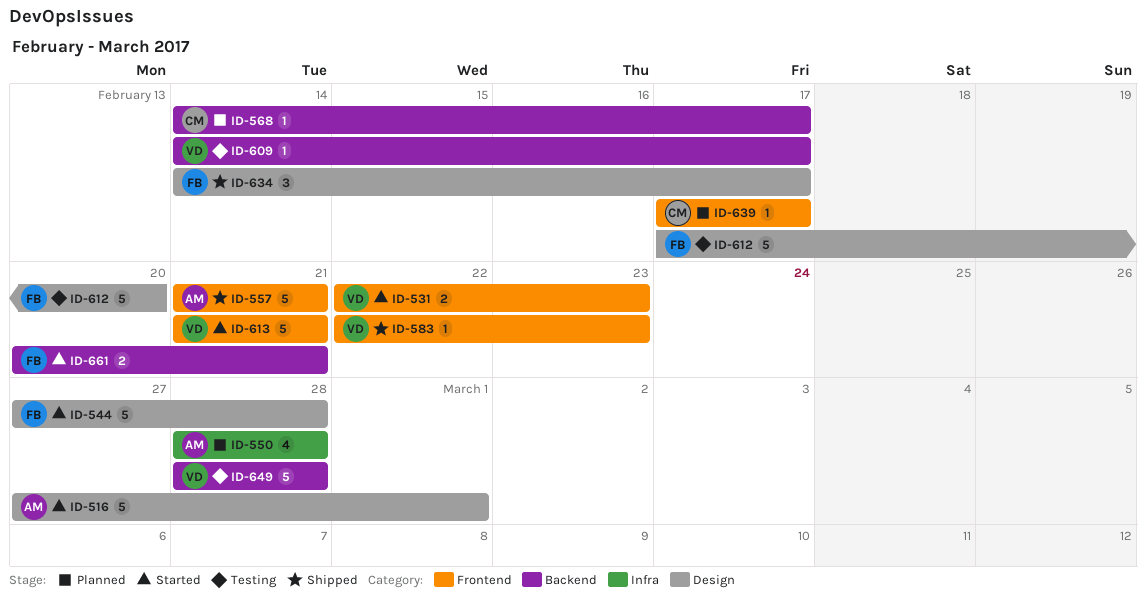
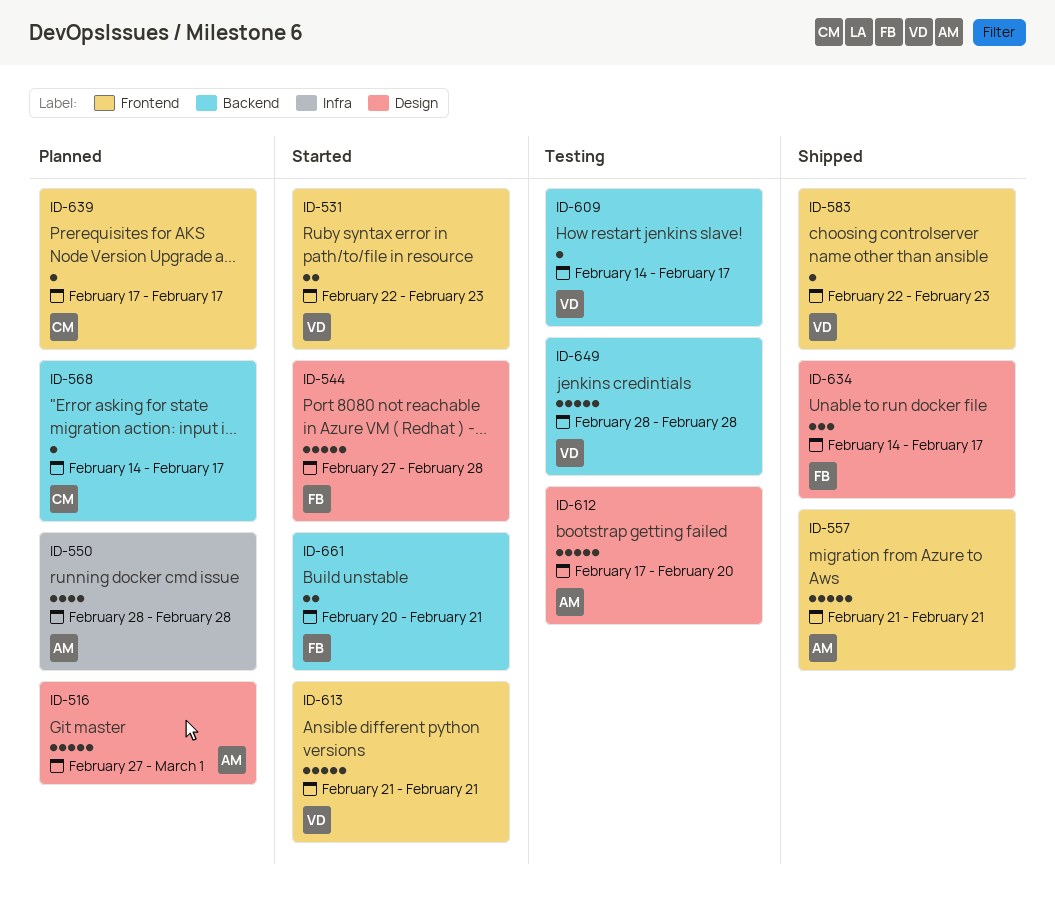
ID-516, status: Started -> Planned
ID-612, owner: FB -> AM

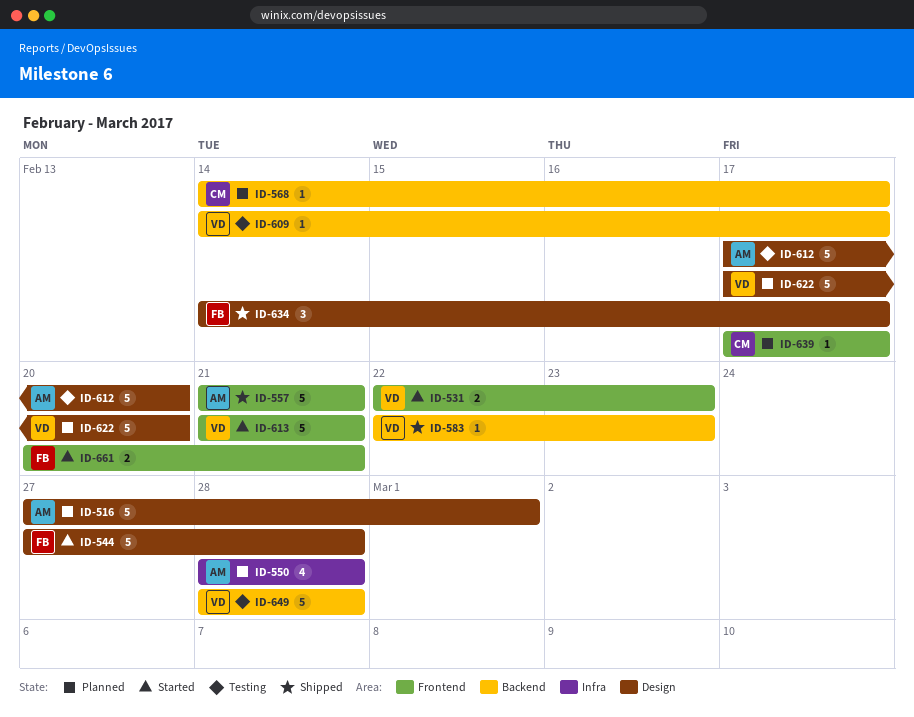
ID-583, label: Frontend -> Backend
ID-622: none -> present
ID-661, label: Backend -> Frontend

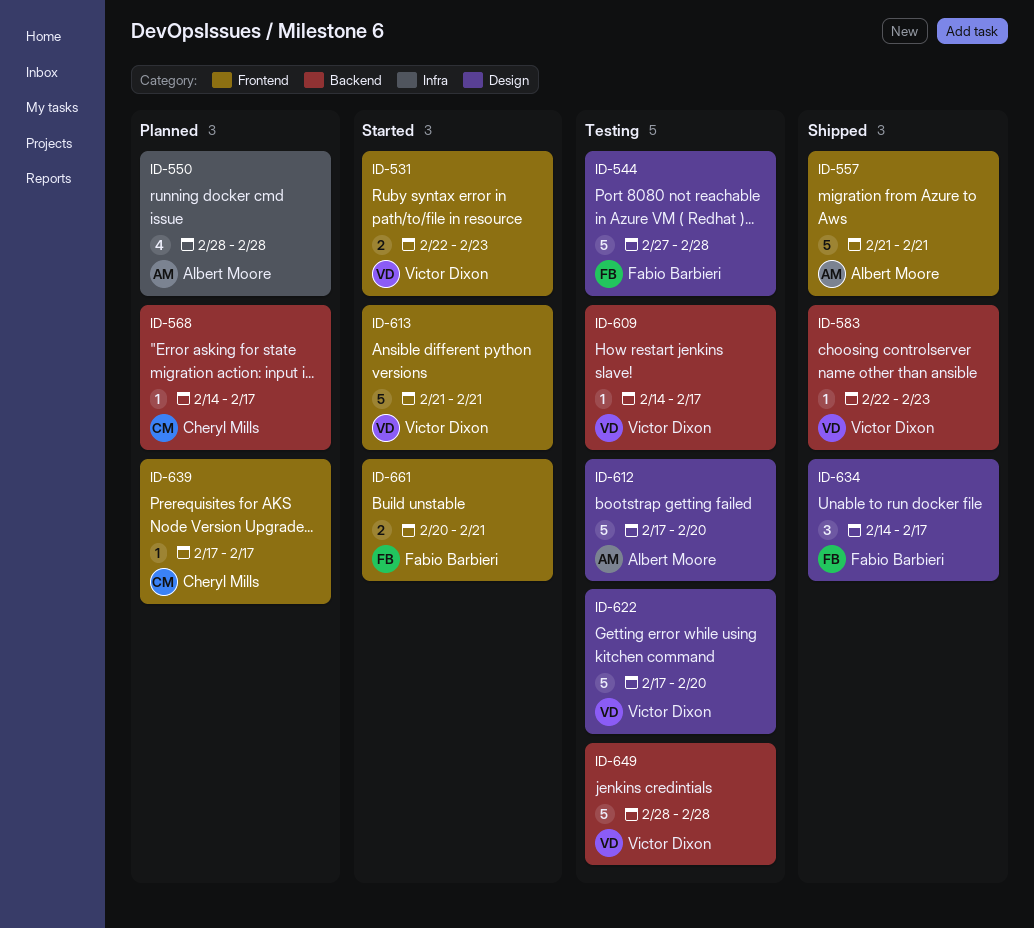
ID-516: present -> none
ID-544, status: Started -> Testing
ID-622, status: Planned -> Testing

